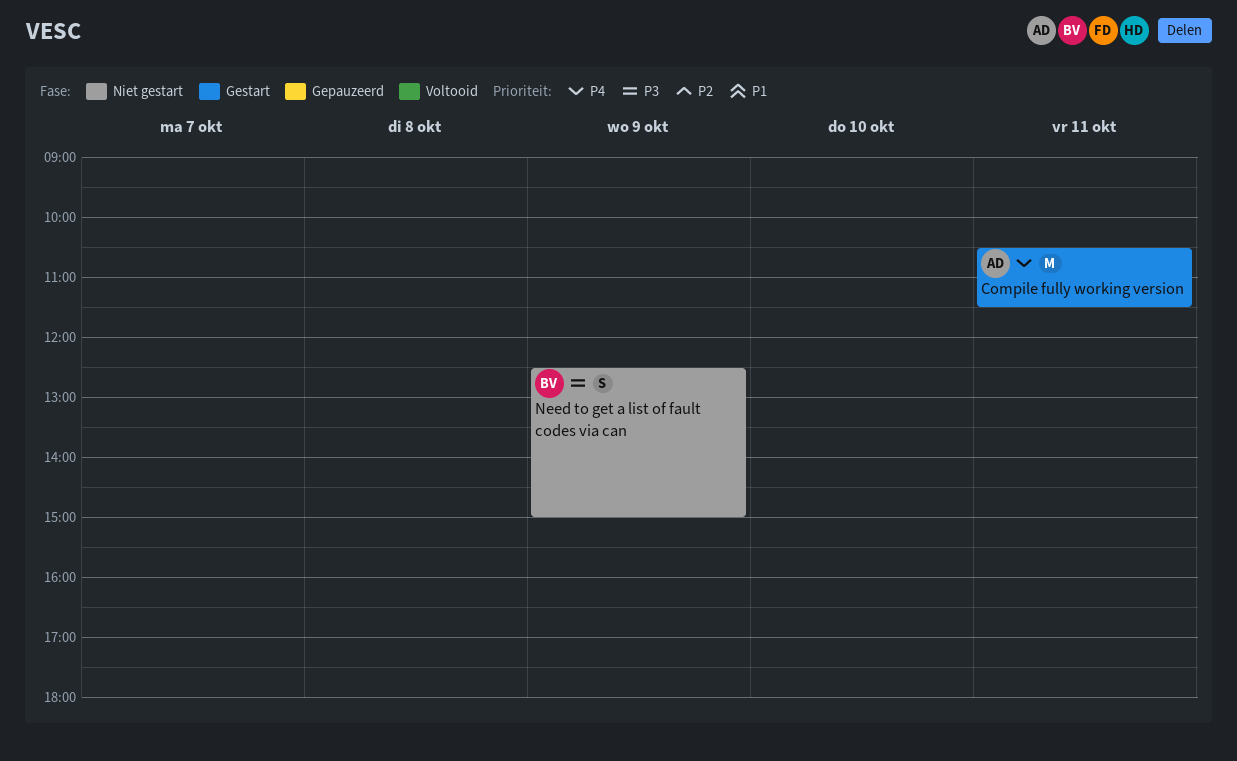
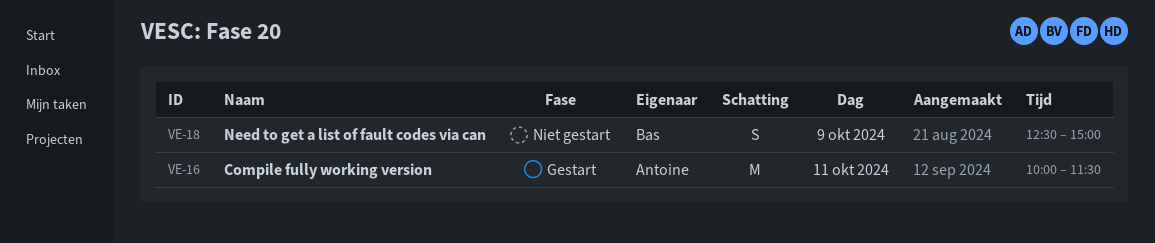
Compile fully working version, begins: 10:30 -> 10:00

